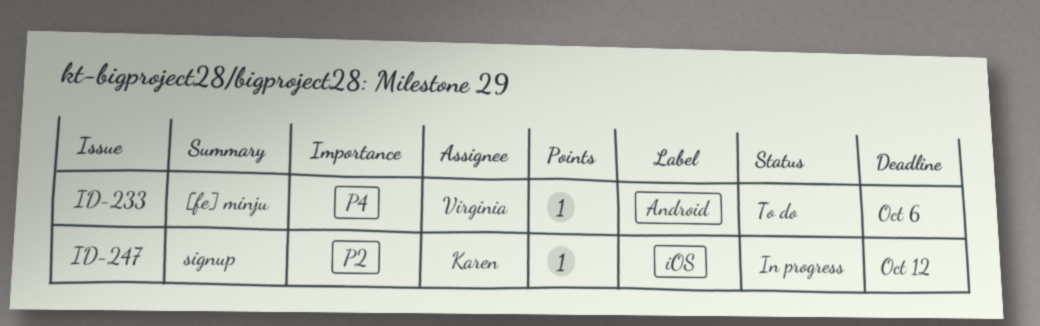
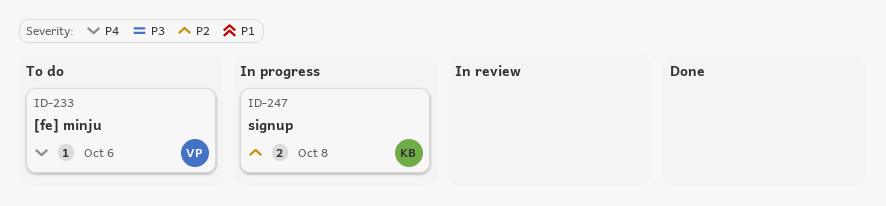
ID-247, estimate: 1 -> 2
ID-247, due: Oct 12 -> Oct 8

